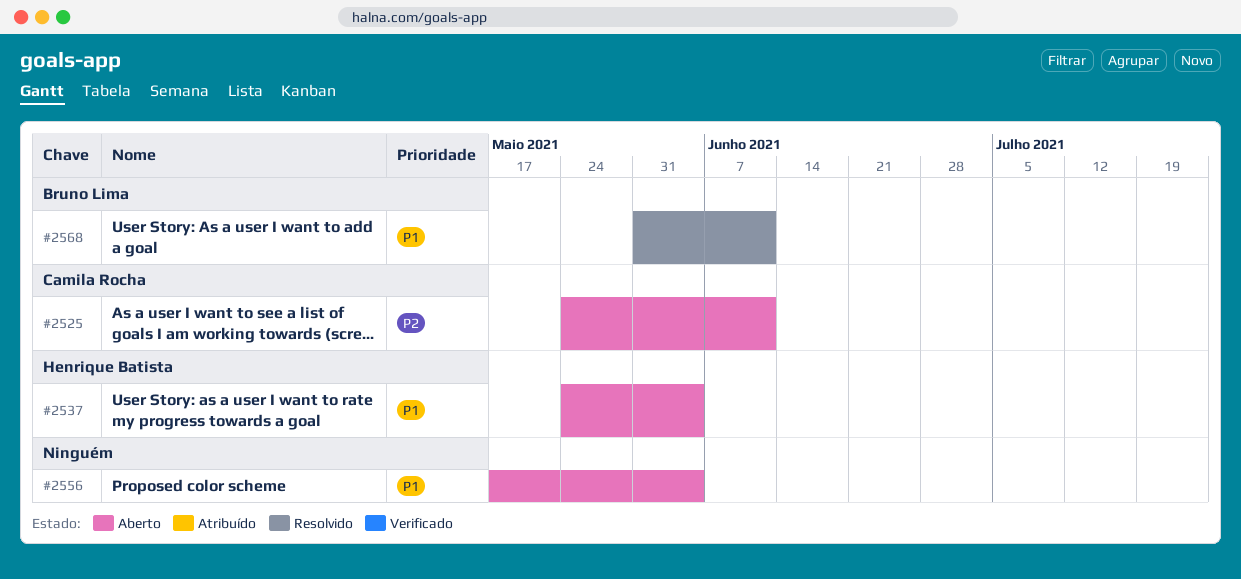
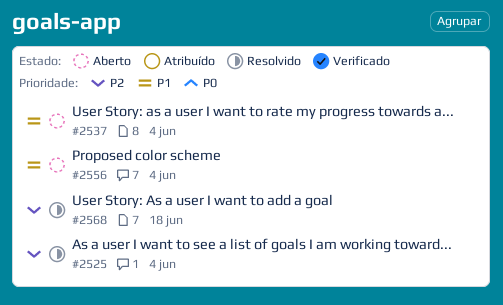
#2525, status: Aberto -> Resolvido
#2525, due: Jun 11 -> Jun 4
#2568, priority: P1 -> P2
#2568, due: Jun 11 -> Jun 18

